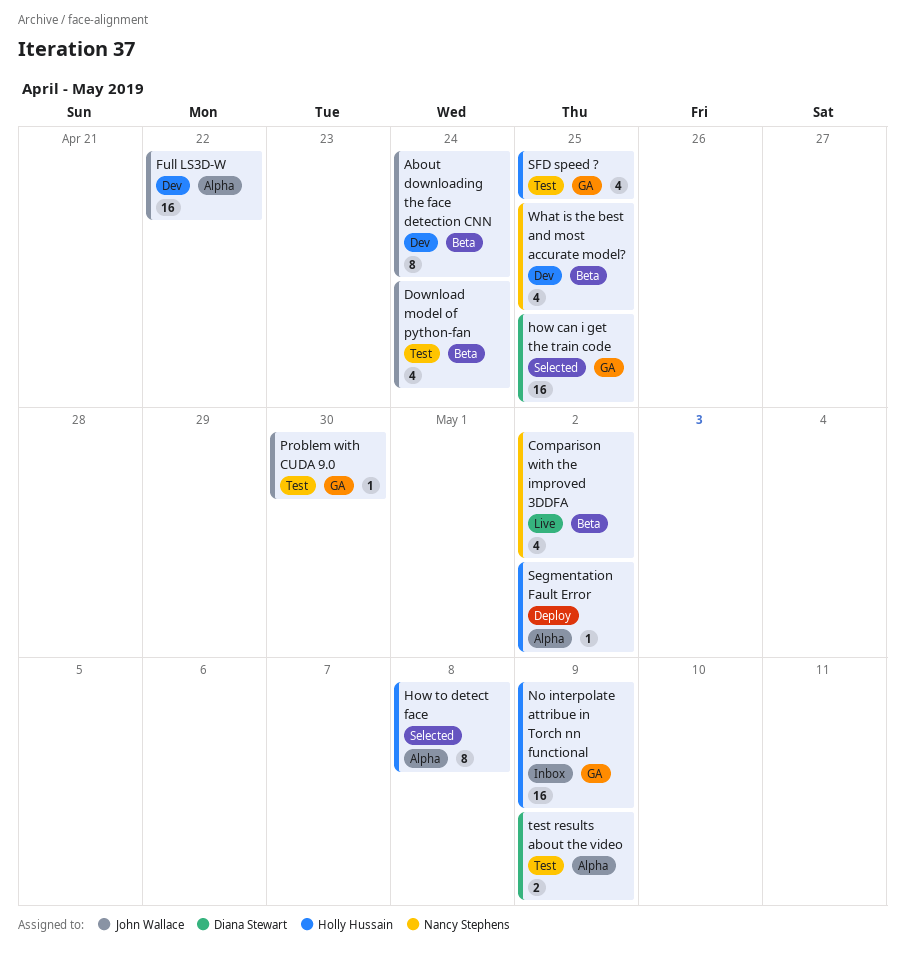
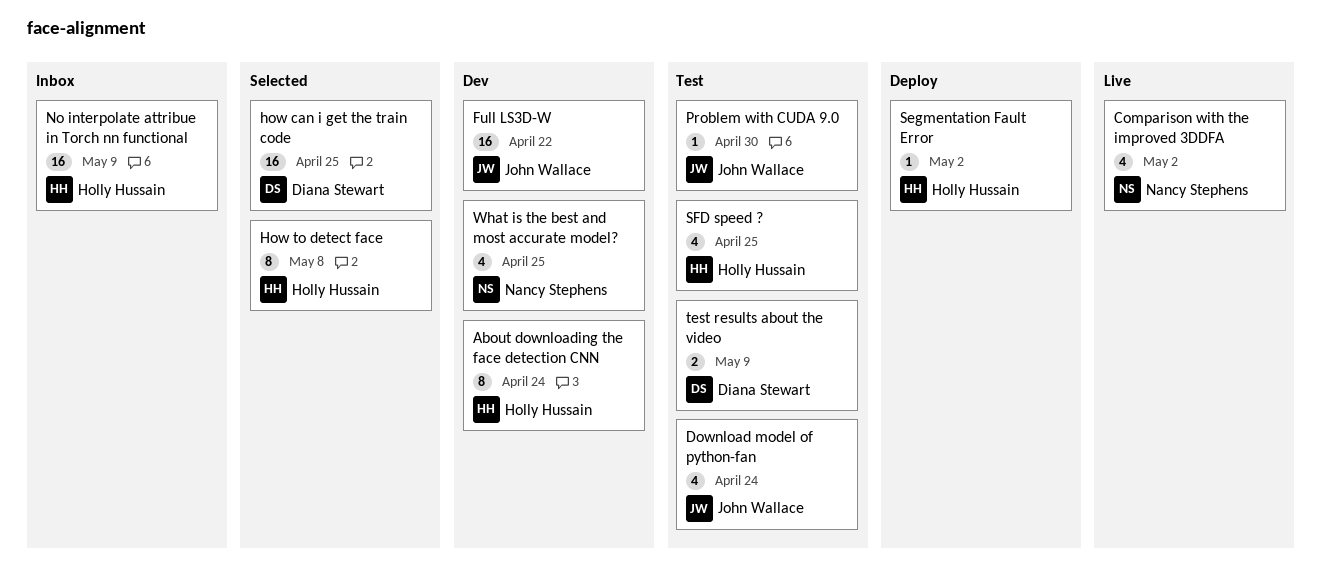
About downloading the face detection CNN, owner: John Wallace -> Holly Hussain

